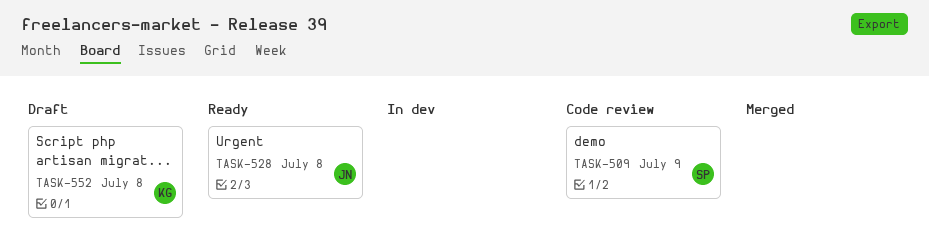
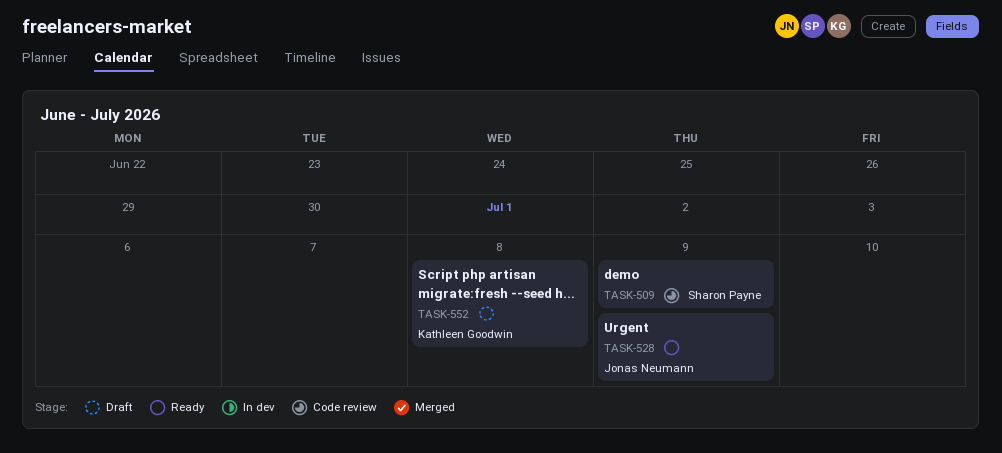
TASK-528, due: Jul 8 -> Jul 9

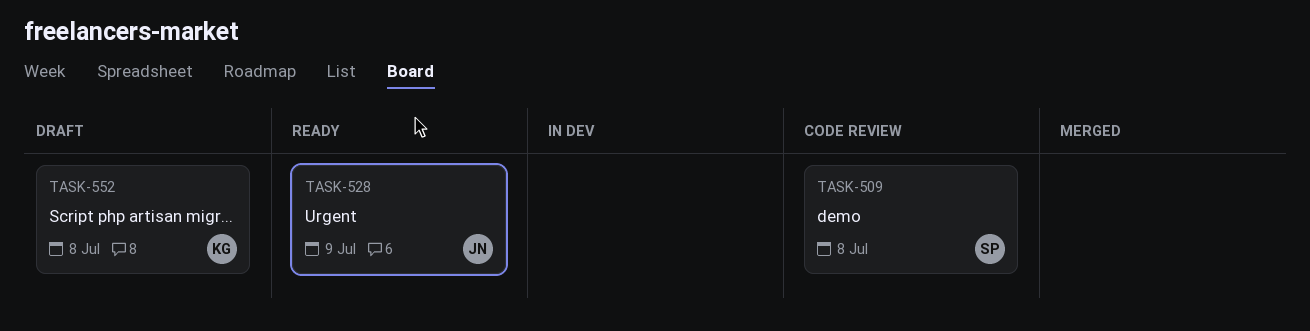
TASK-509, due: Jul 9 -> Jul 8

